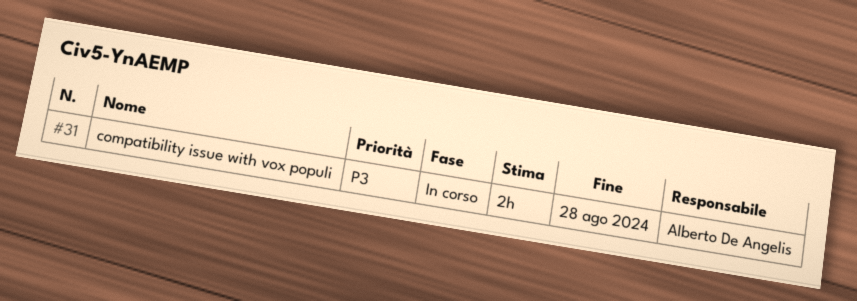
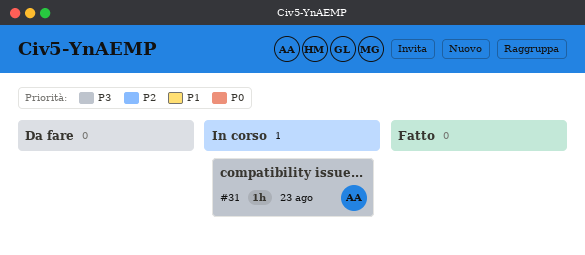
#31, estimate: 2h -> 1h
#31, due: Aug 28 -> Aug 23

